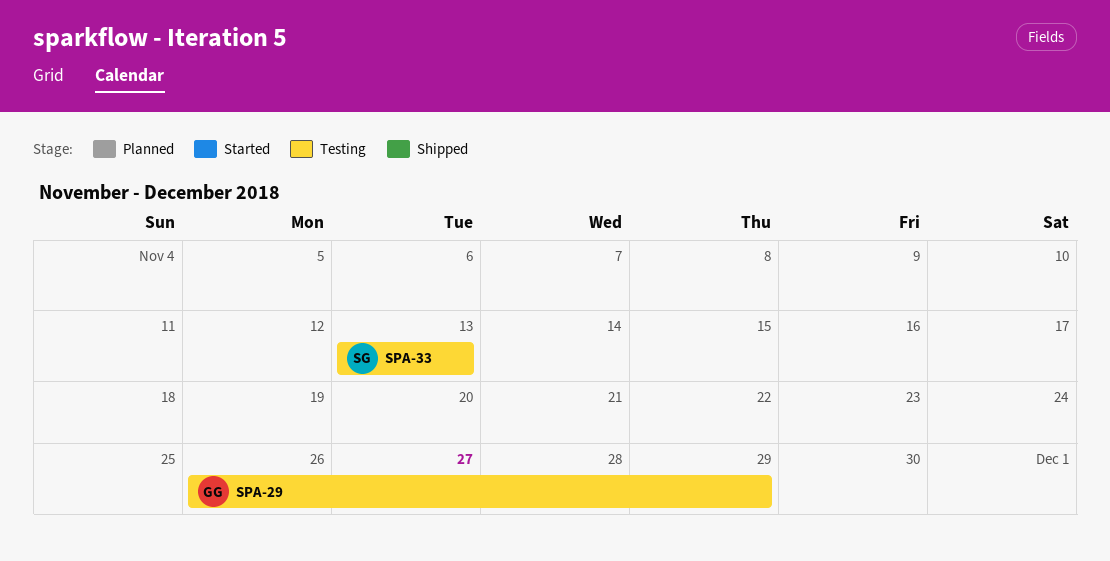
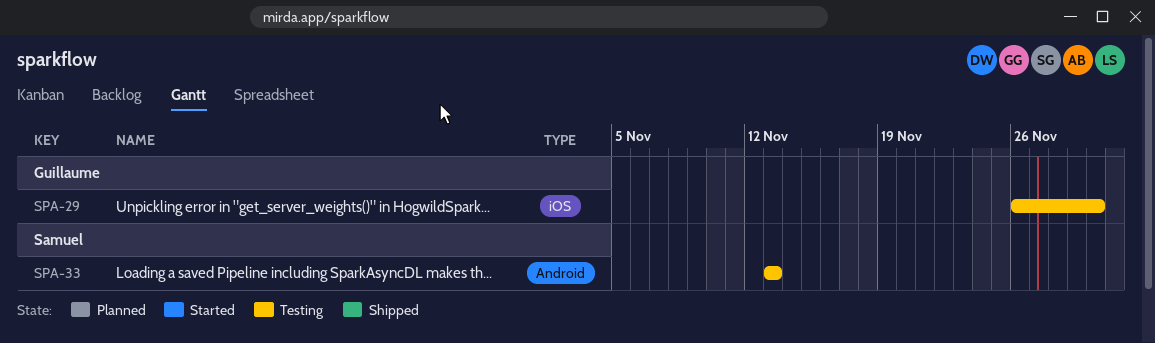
SPA-29, due: Nov 29 -> Nov 30

